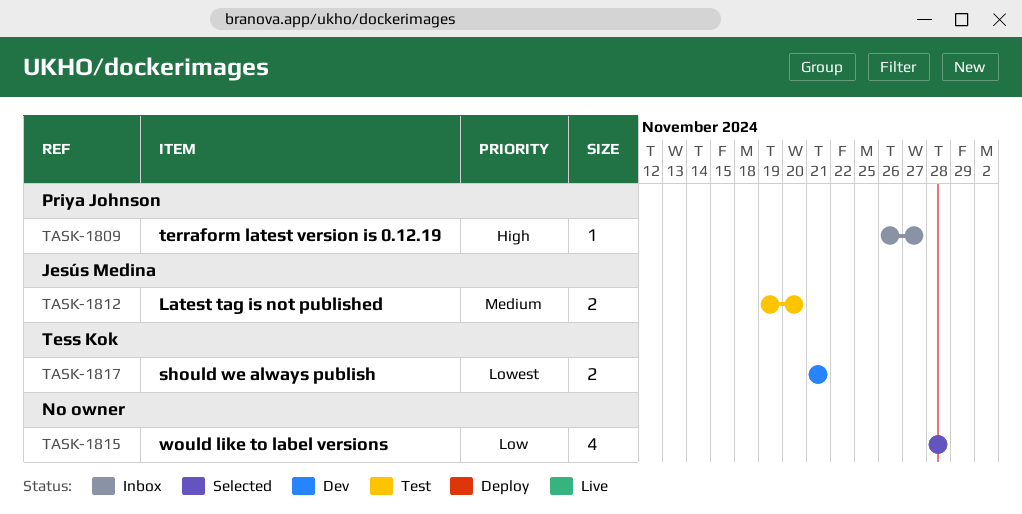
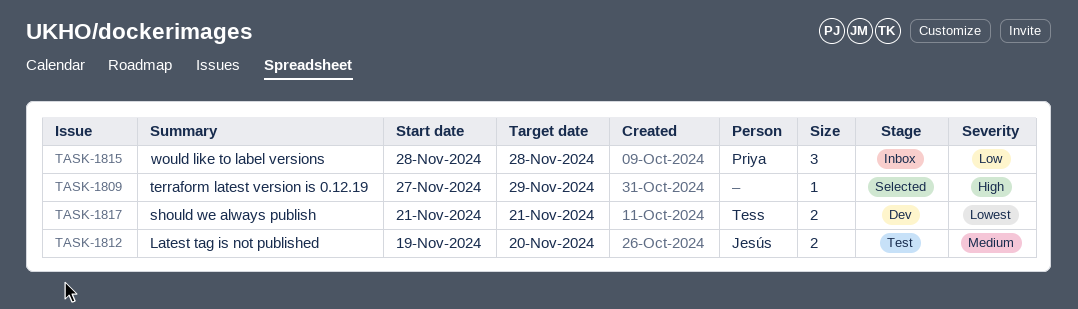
TASK-1809, status: Inbox -> Selected
TASK-1809, owner: Priya Johnson -> none
TASK-1809, start: Nov 26 -> Nov 27
TASK-1809, due: Nov 27 -> Nov 29
TASK-1815, status: Selected -> Inbox
TASK-1815, owner: none -> Priya Johnson
TASK-1815, estimate: 4 -> 3

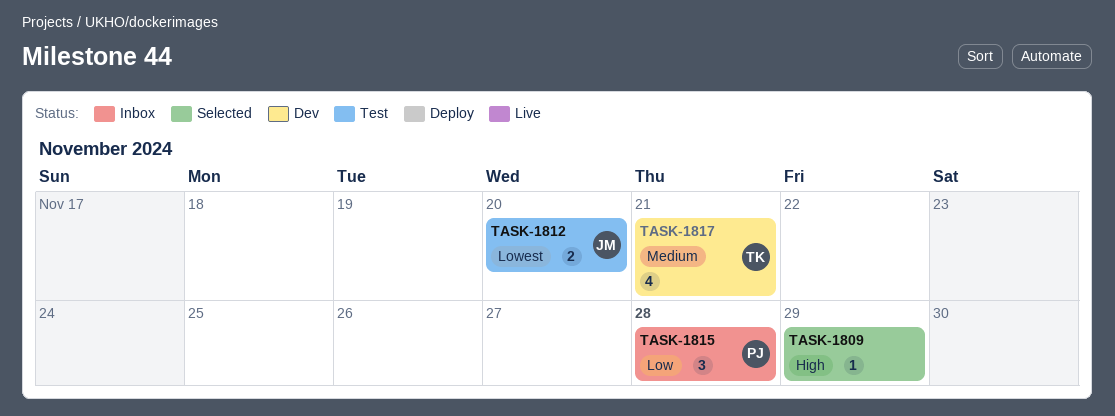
TASK-1812, priority: Medium -> Lowest
TASK-1817, priority: Lowest -> Medium
TASK-1817, estimate: 2 -> 4

